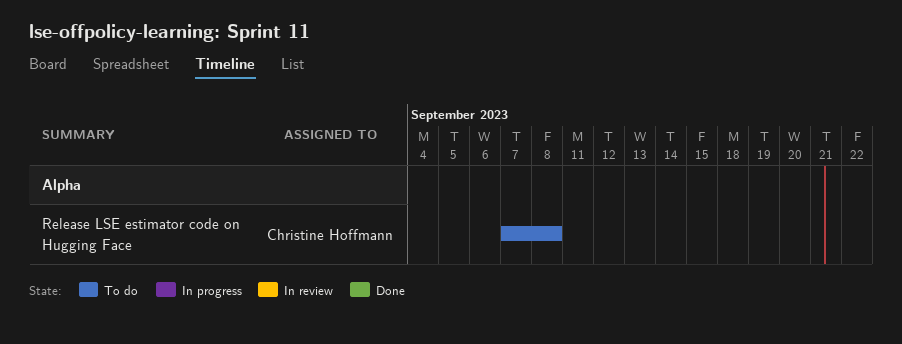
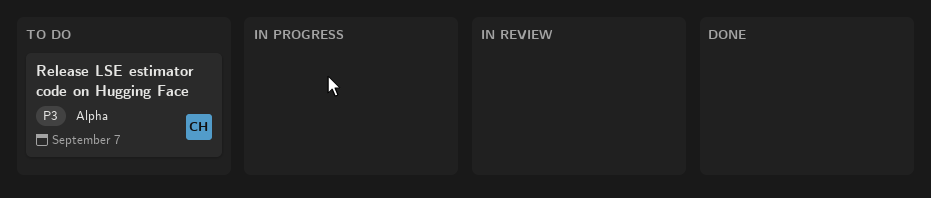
Release LSE estimator code on Hugging Face, due: Sep 8 -> Sep 7

